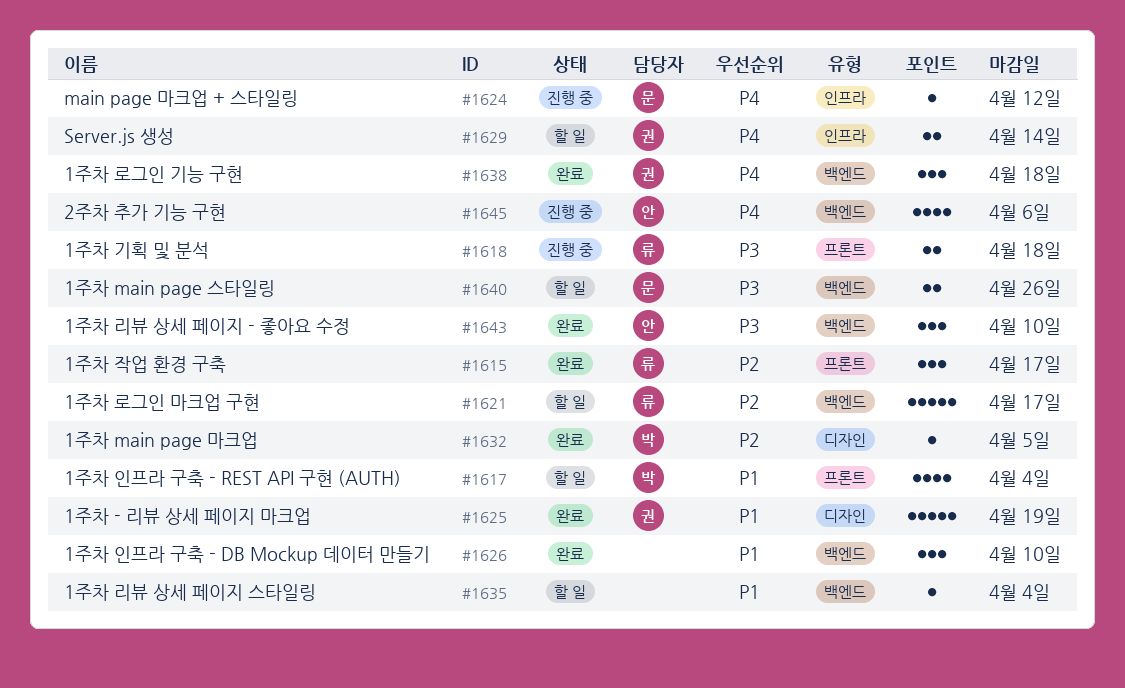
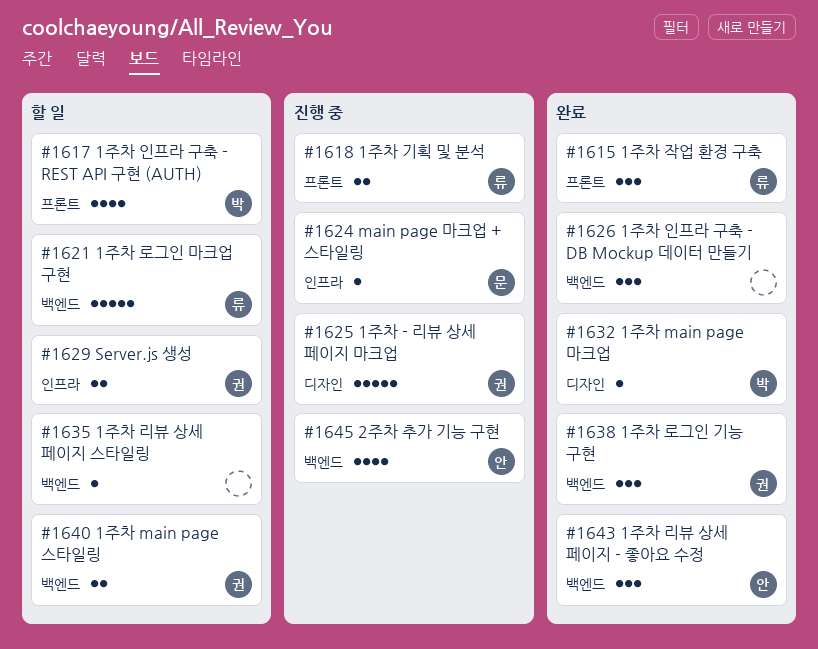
#1625, status: 완료 -> 진행 중
#1640, owner: 문 -> 권

